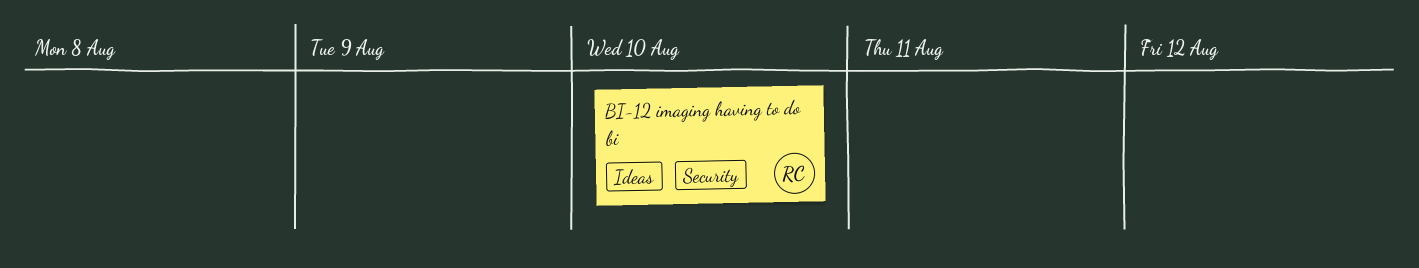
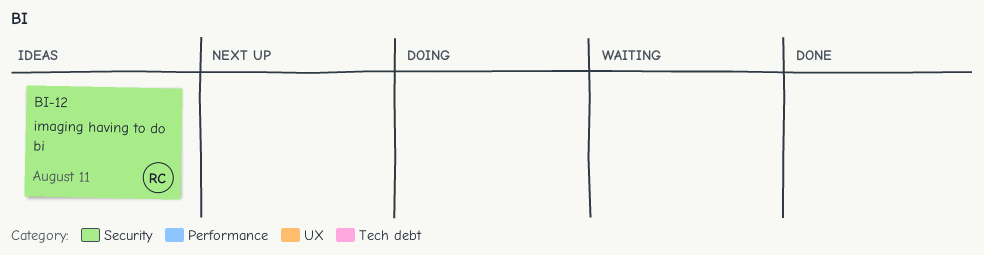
BI-12, due: Aug 10 -> Aug 11

